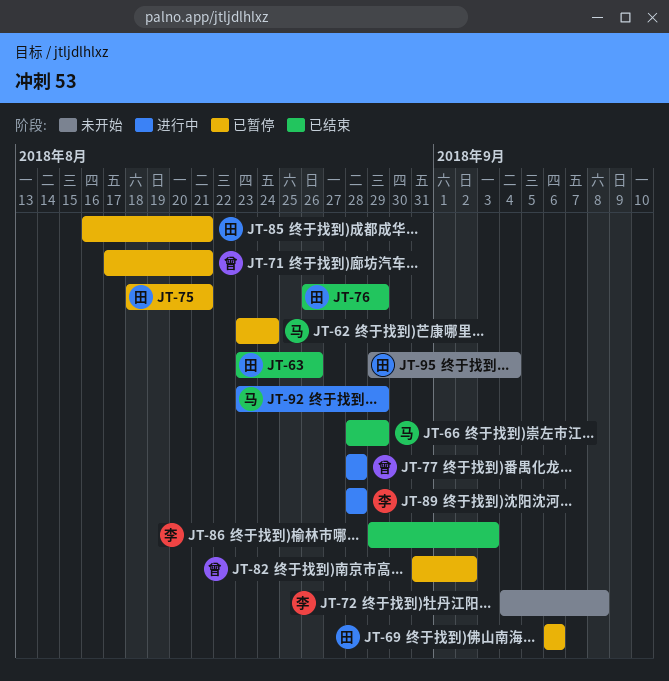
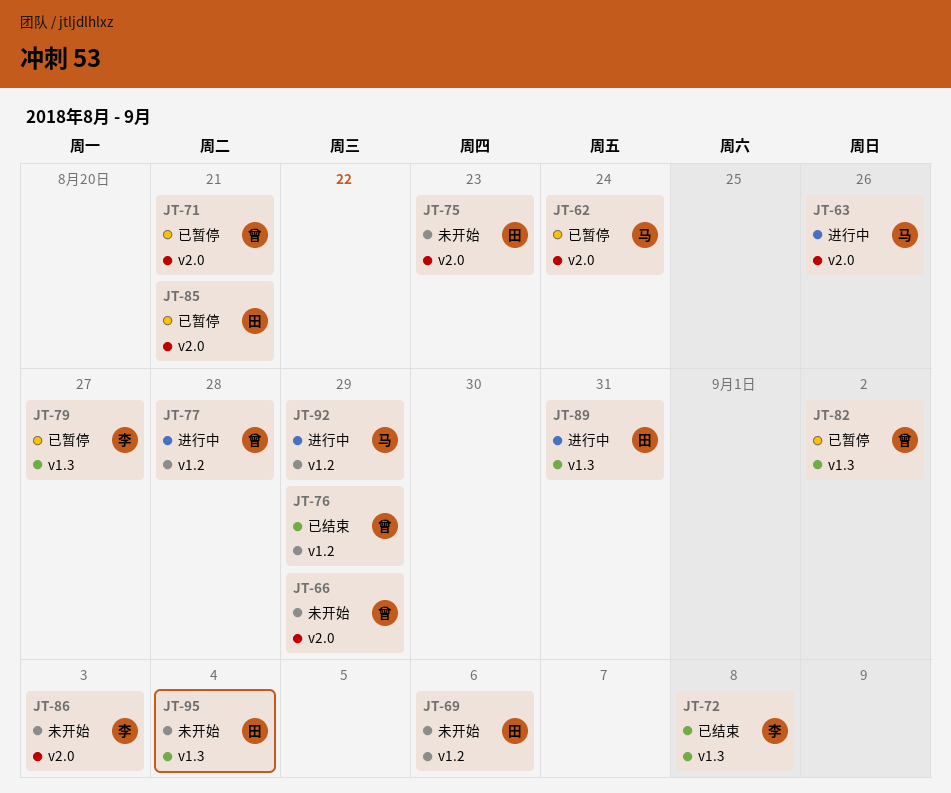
JT-63, status: 已结束 -> 进行中
JT-63, owner: 田 -> 马
JT-66, status: 已结束 -> 未开始
JT-66, owner: 马 -> 曾
JT-69, status: 已暂停 -> 未开始
JT-72, status: 未开始 -> 已结束
JT-75, status: 已暂停 -> 未开始
JT-75, due: Aug 21 -> Aug 23
JT-76, owner: 田 -> 曾
JT-79: none -> present
JT-86, status: 已结束 -> 未开始
JT-89, owner: 李 -> 田
JT-89, due: Aug 28 -> Aug 31

